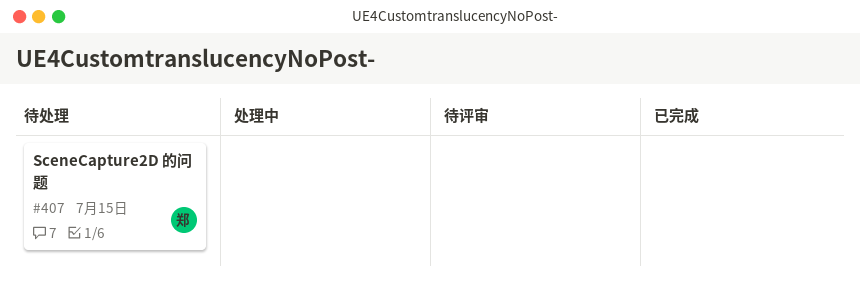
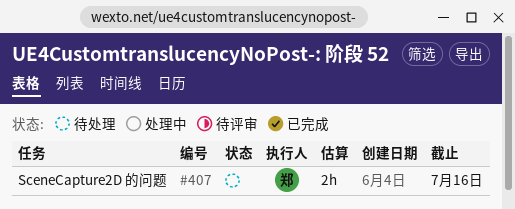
#407, due: Jul 15 -> Jul 16

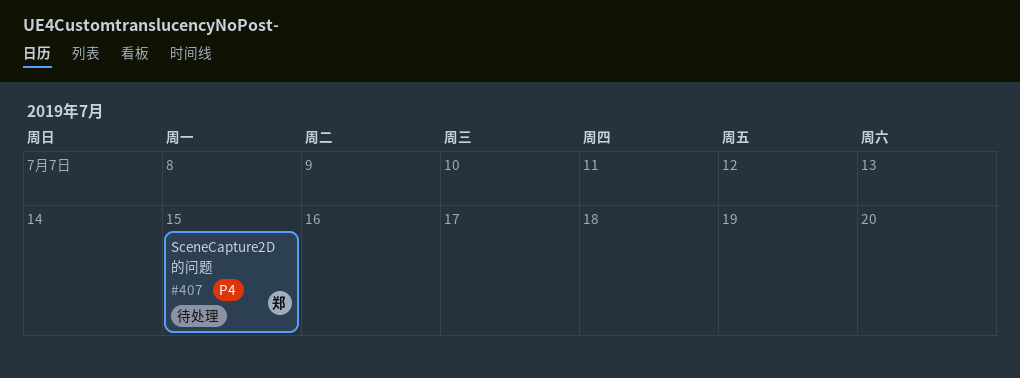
#407, due: Jul 16 -> Jul 15

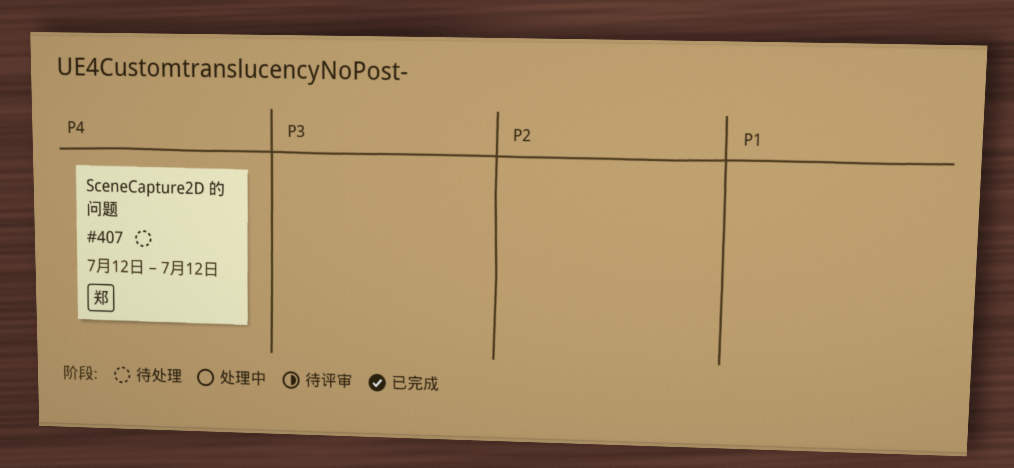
#407, due: Jul 15 -> Jul 12

